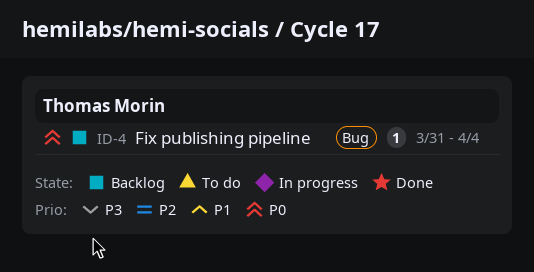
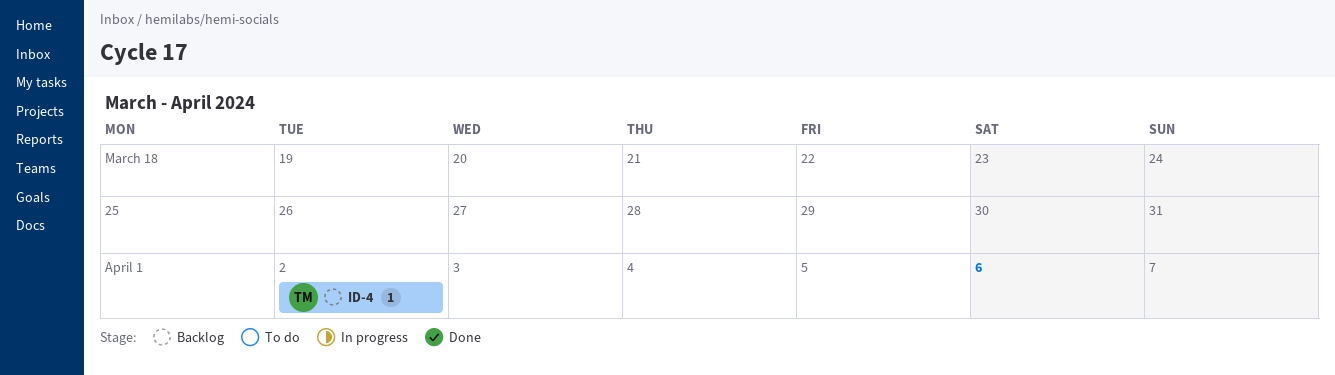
ID-4, start: Mar 31 -> Apr 2
ID-4, due: Apr 4 -> Apr 2

